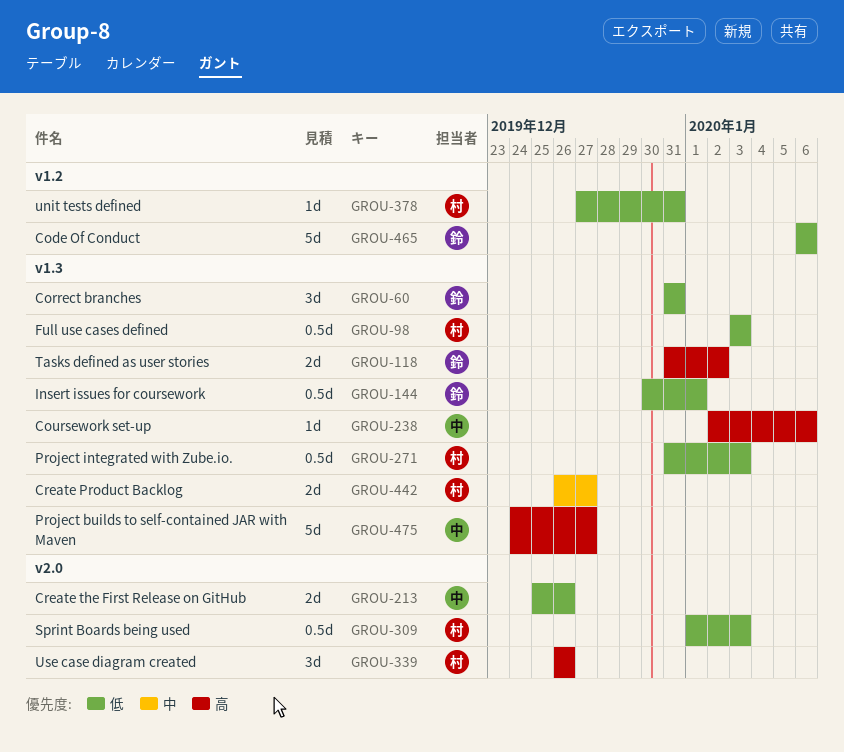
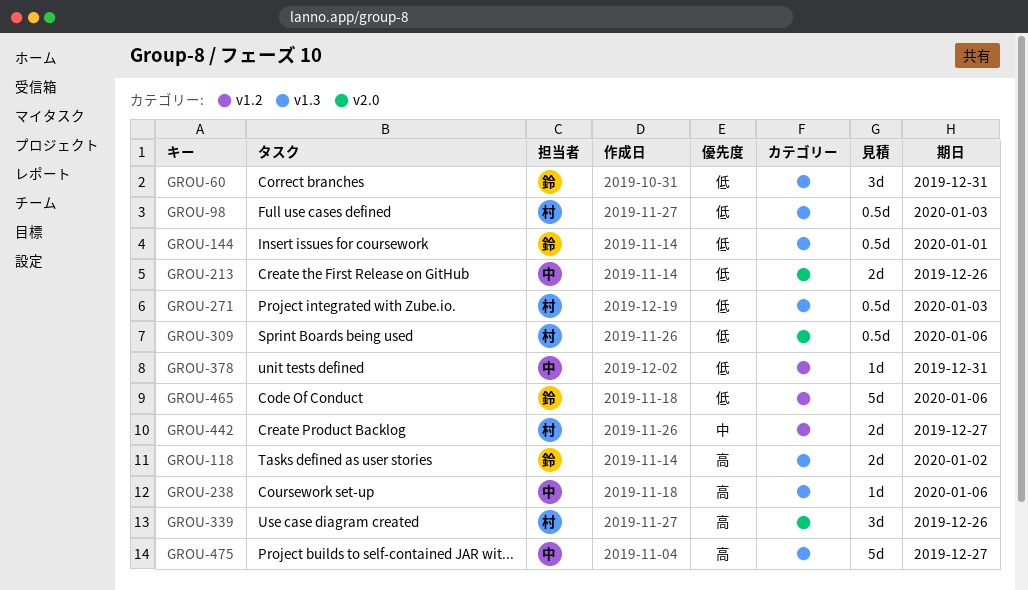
GROU-309, due: Jan 3 -> Jan 6
GROU-378, owner: 村 -> 中
GROU-442, label: v1.3 -> v1.2

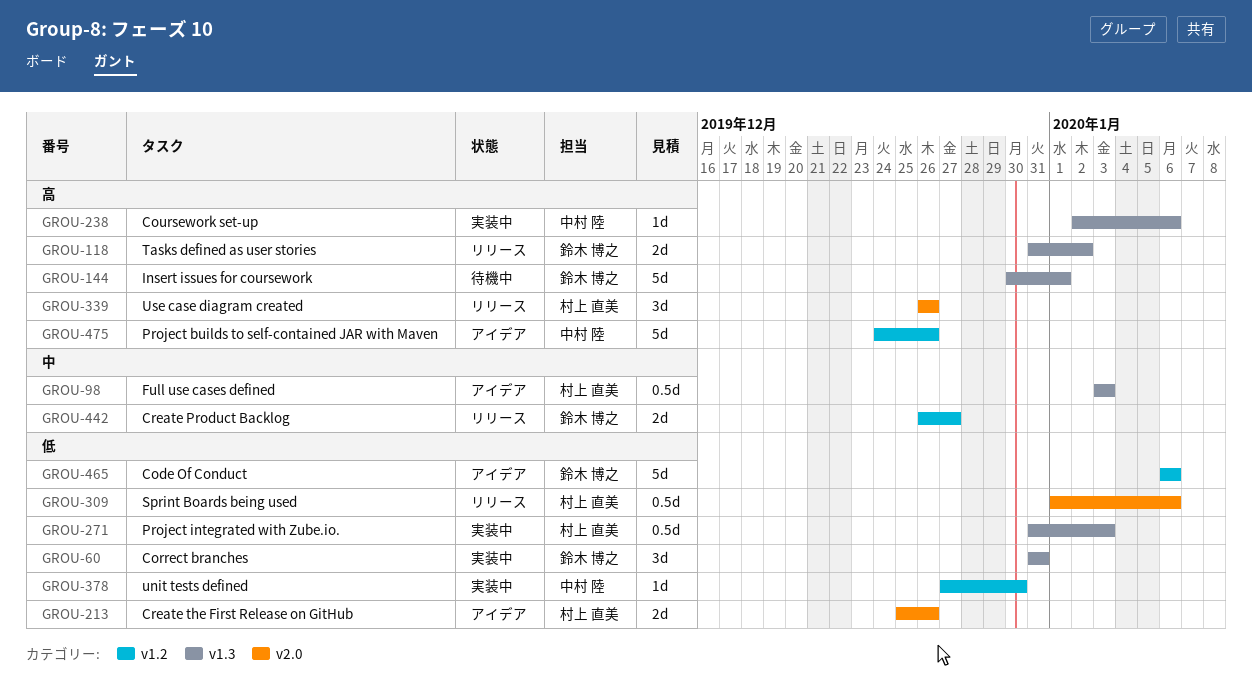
GROU-98, priority: 低 -> 中
GROU-144, priority: 低 -> 高
GROU-144, estimate: 0.5d -> 5d
GROU-213, owner: 中村 陸 -> 村上 直美
GROU-378, due: Dec 31 -> Dec 30
GROU-442, owner: 村上 直美 -> 鈴木 博之
GROU-475, label: v1.3 -> v1.2
GROU-475, due: Dec 27 -> Dec 26

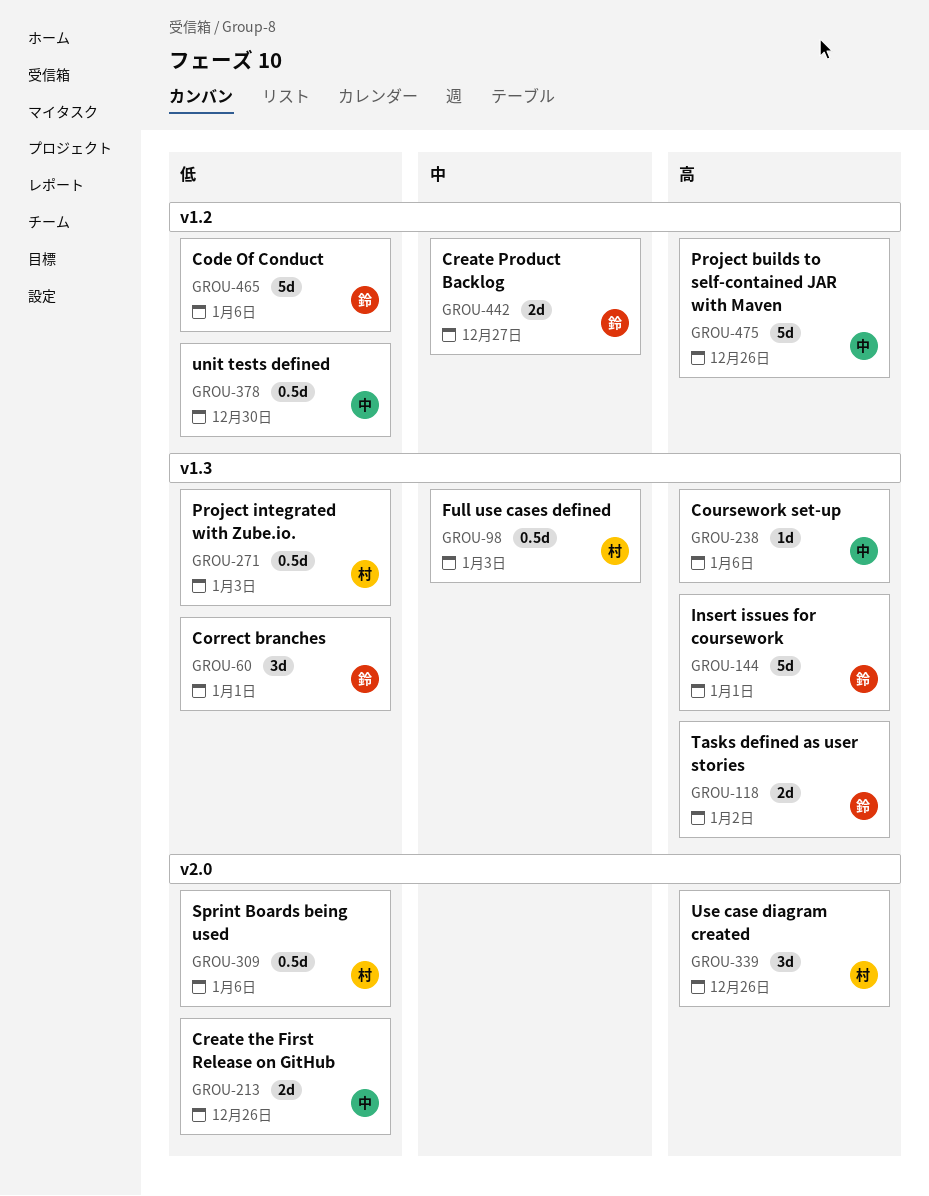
GROU-60, due: Dec 31 -> Jan 1
GROU-213, owner: 村上 直美 -> 中村 陸
GROU-378, estimate: 1d -> 0.5d

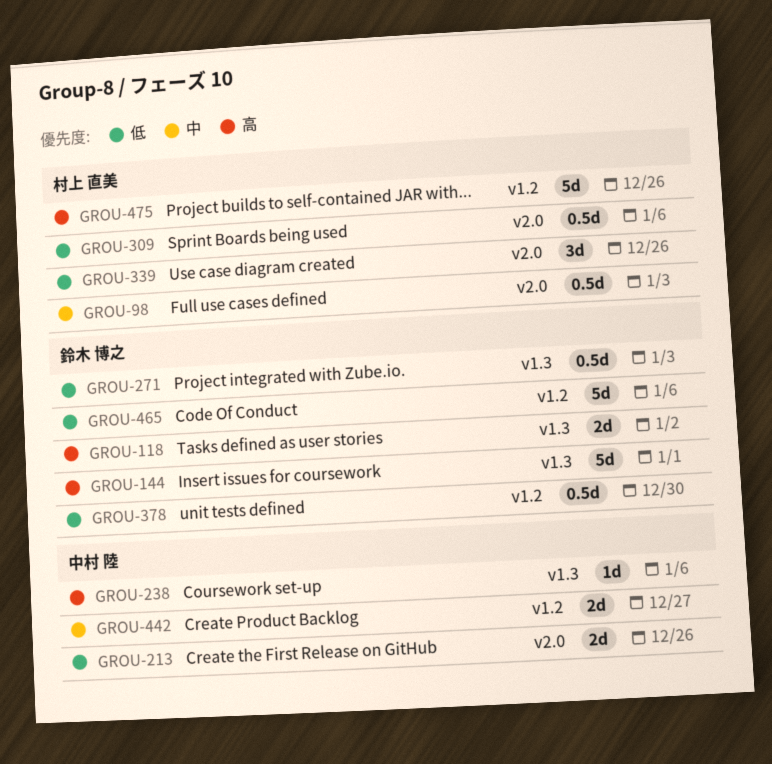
GROU-60: present -> none
GROU-98, label: v1.3 -> v2.0
GROU-271, owner: 村上 直美 -> 鈴木 博之
GROU-339, priority: 高 -> 低
GROU-378, owner: 中村 陸 -> 鈴木 博之
GROU-442, owner: 鈴木 博之 -> 中村 陸
GROU-475, owner: 中村 陸 -> 村上 直美

